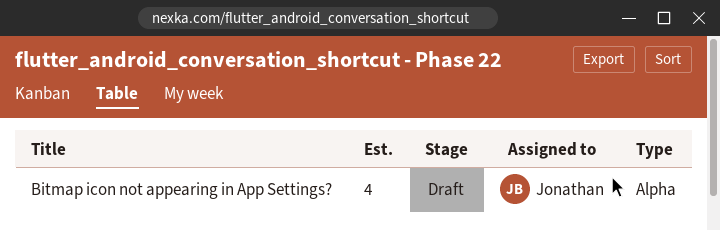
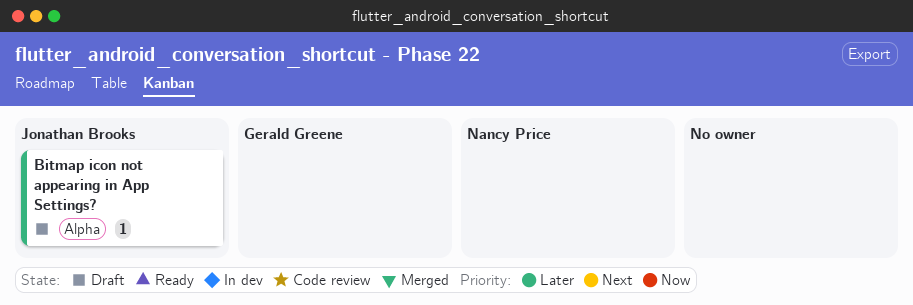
Bitmap icon not appearing in App Settings?, estimate: 4 -> 1

